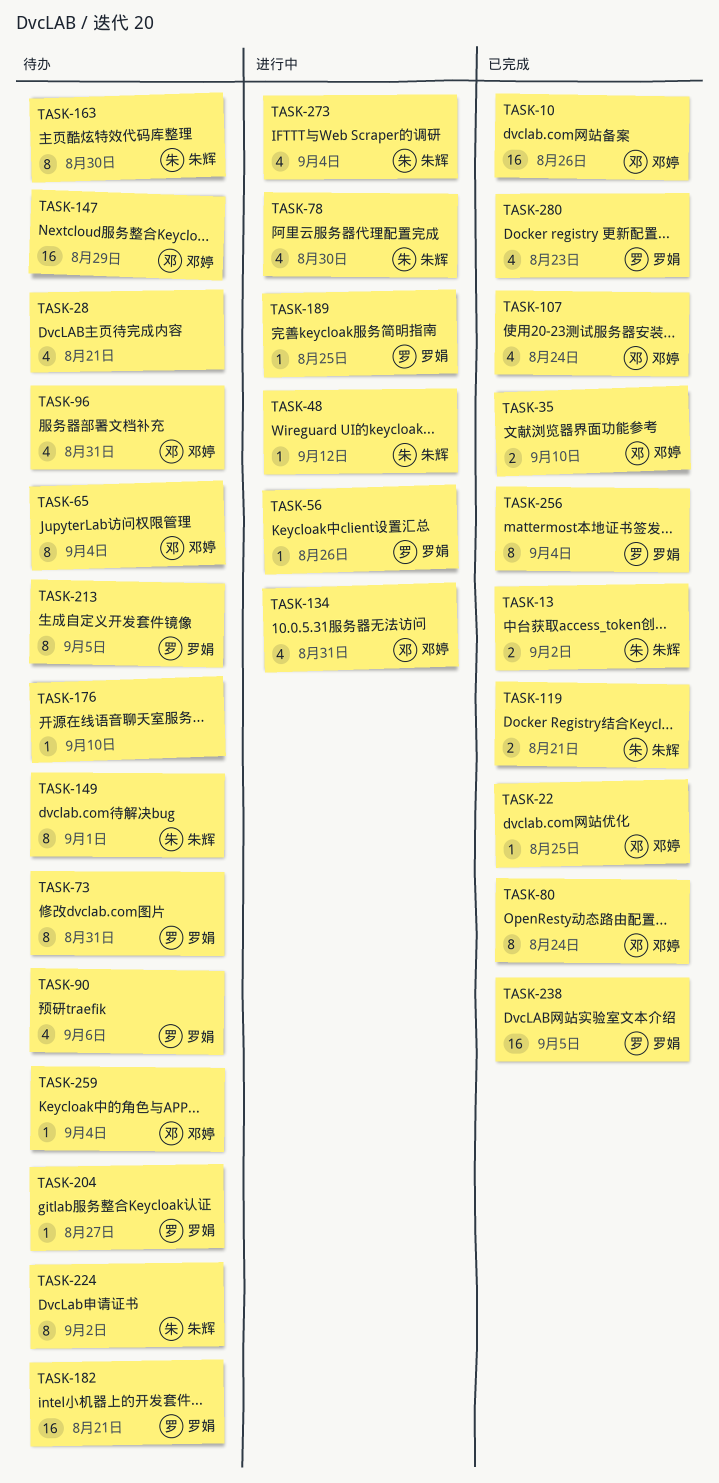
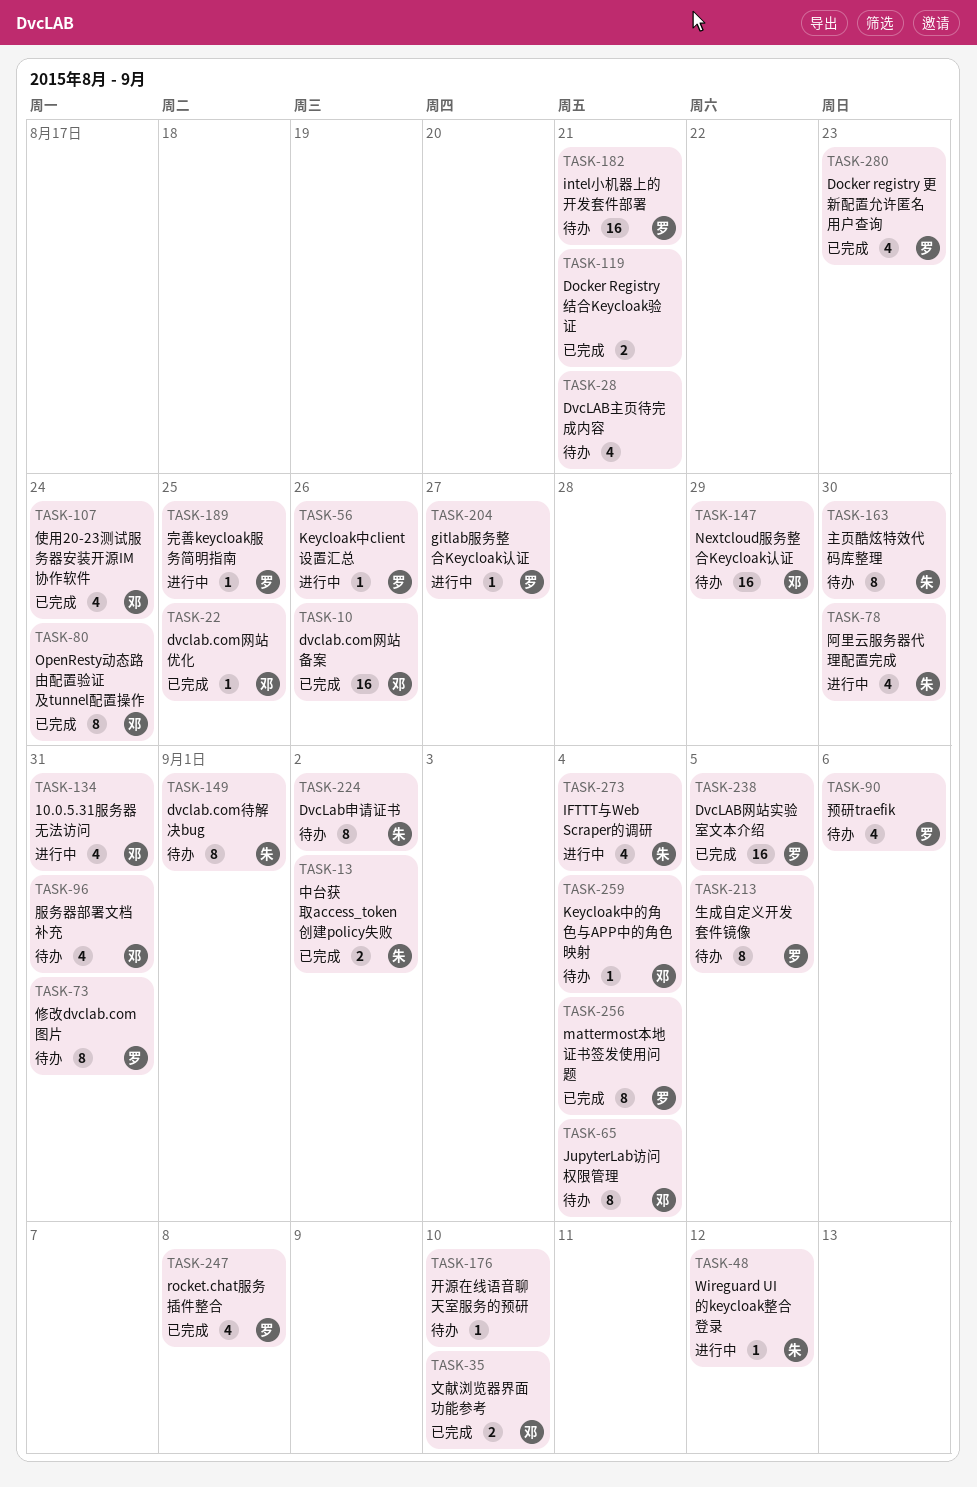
TASK-119, owner: 朱辉 -> none
TASK-204, status: 待办 -> 进行中
TASK-247: none -> present

